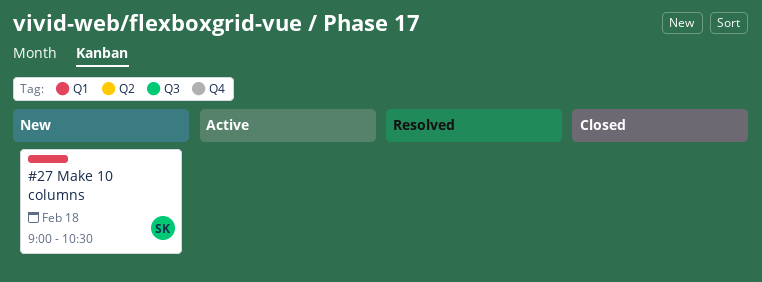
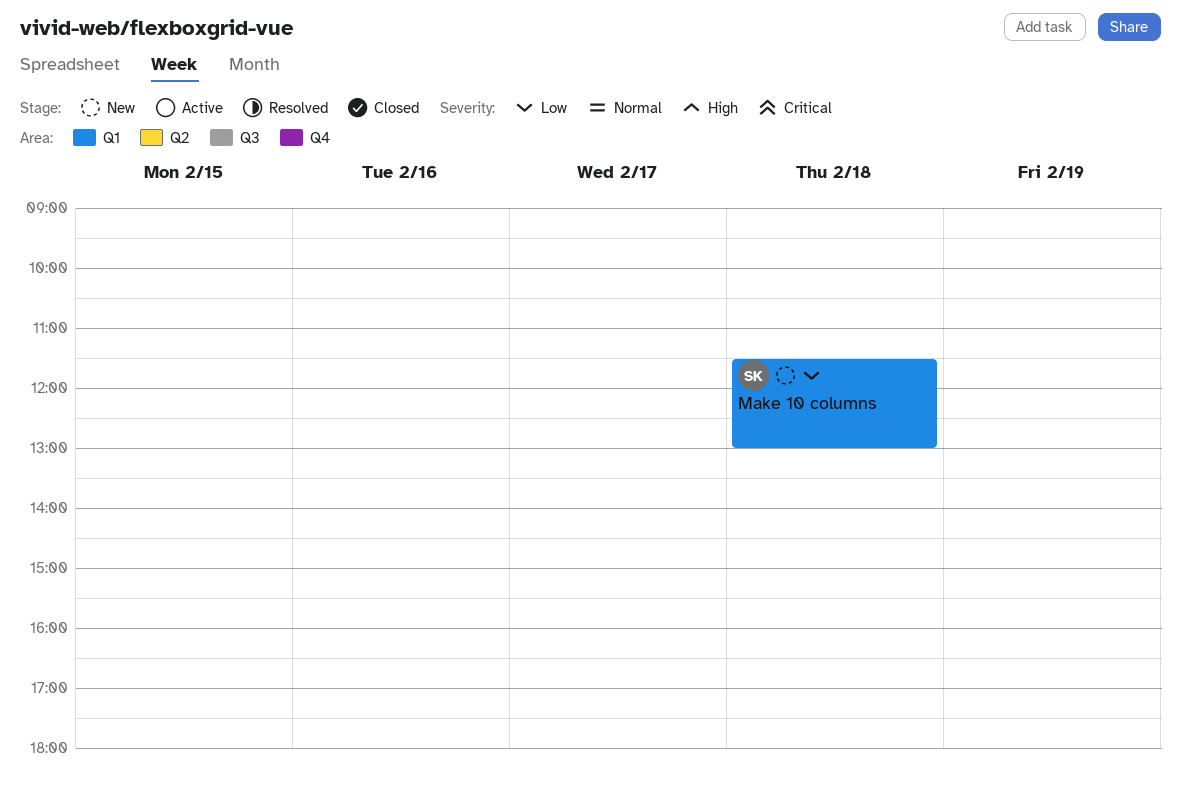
Make 10 columns, begins: 09:00 -> 11:30
Make 10 columns, ends: 10:30 -> 13:00

